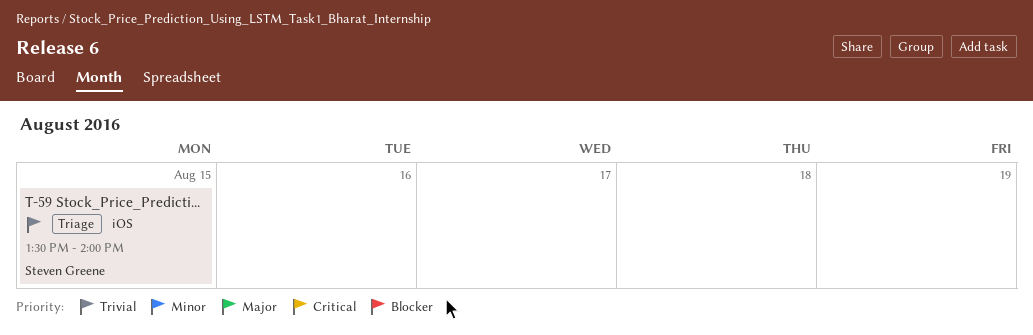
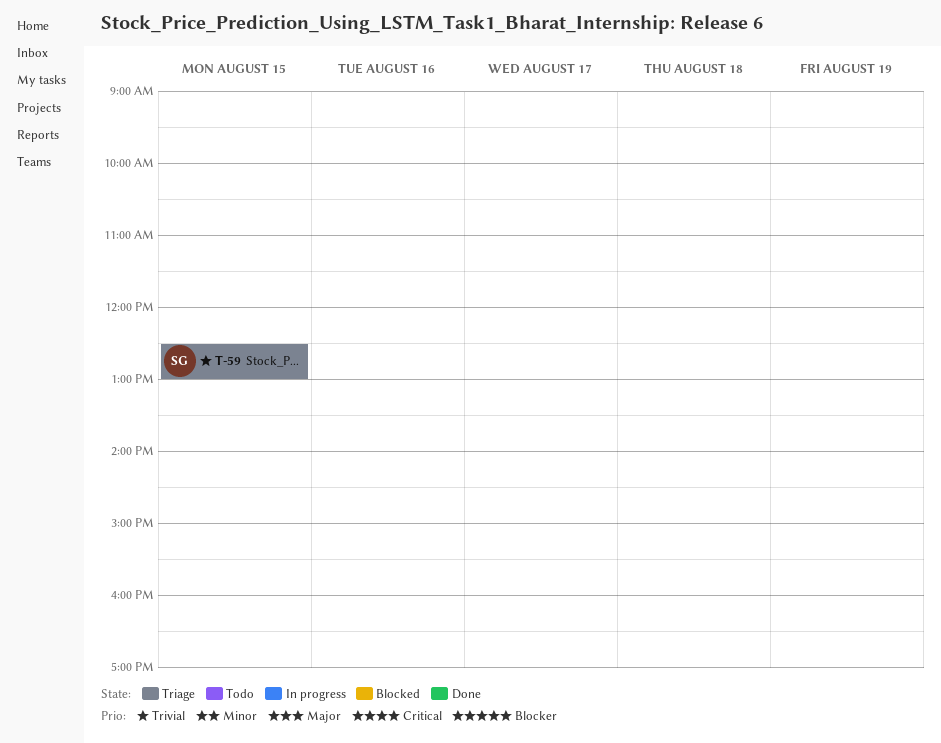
T-59, begins: 13:30 -> 12:30
T-59, ends: 14:00 -> 13:00

